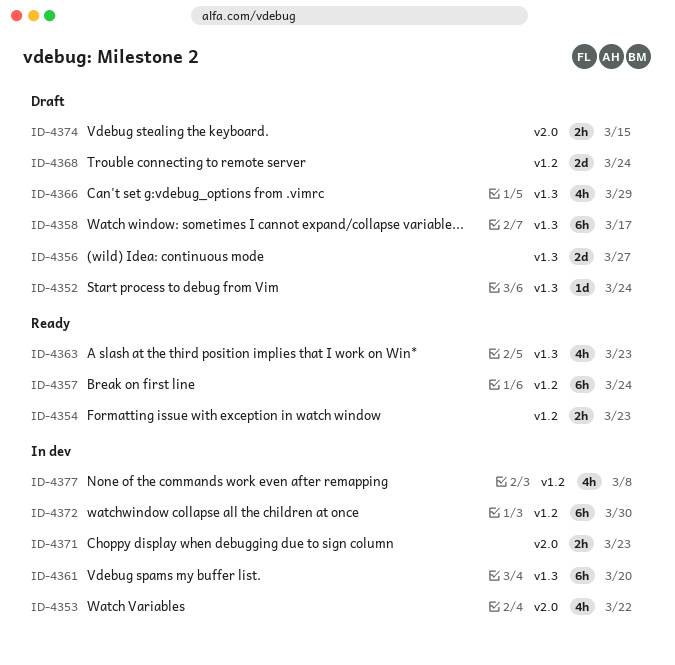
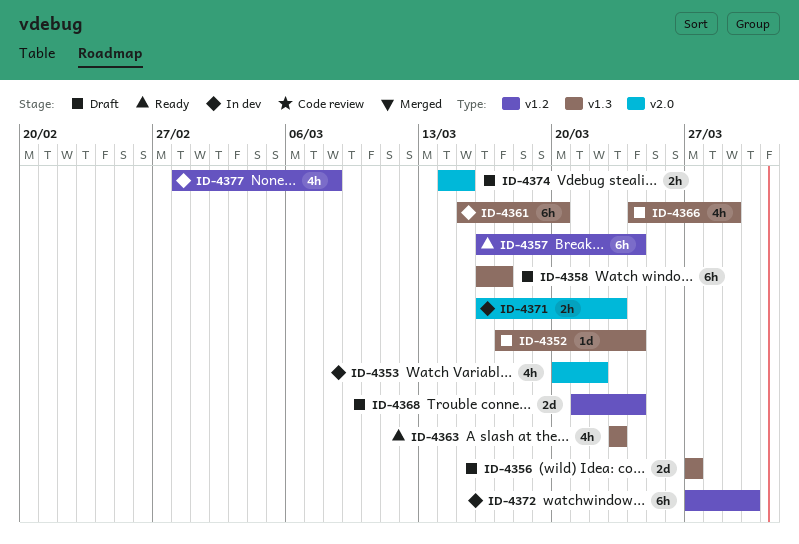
ID-4354: present -> none

